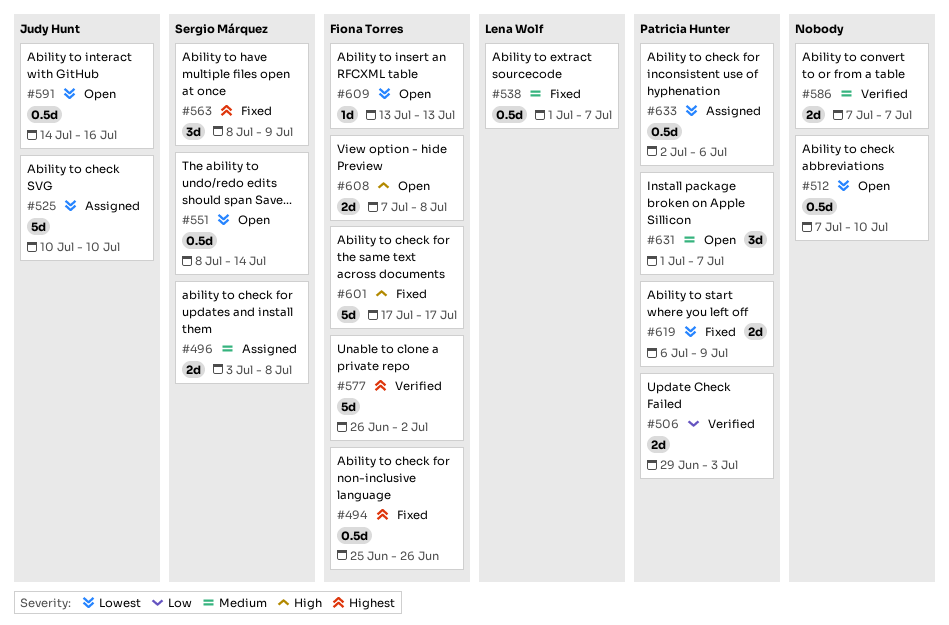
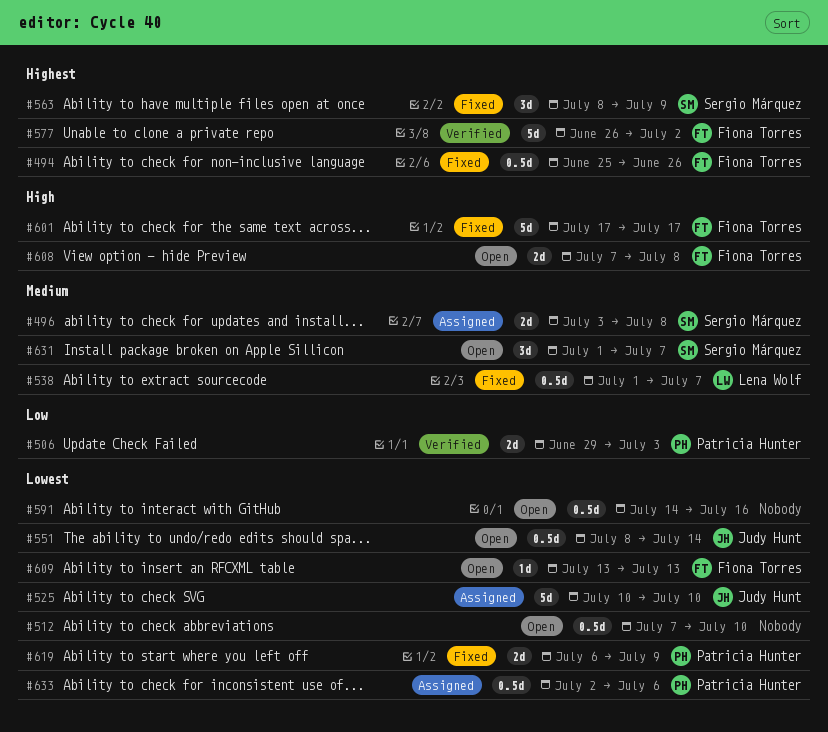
#551, owner: Sergio Márquez -> Judy Hunt
#586: present -> none
#591, owner: Judy Hunt -> none
#631, owner: Patricia Hunter -> Sergio Márquez

